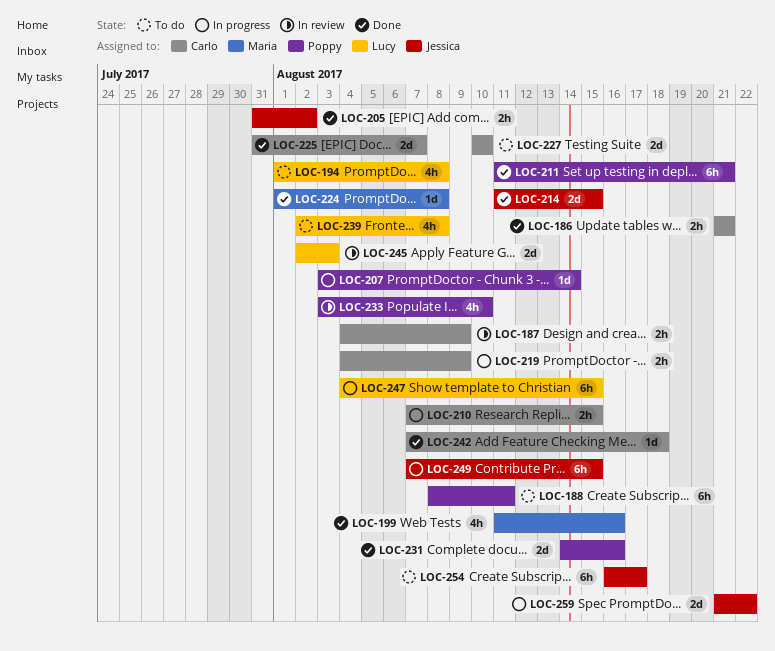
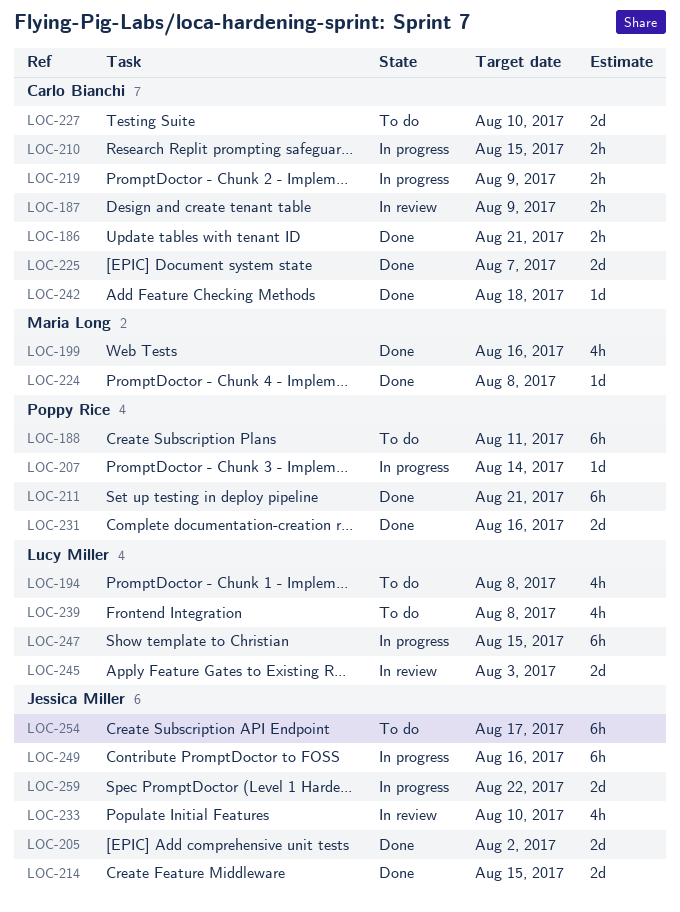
LOC-205, estimate: 2h -> 2d
LOC-233, owner: Poppy Rice -> Jessica Miller
LOC-249, due: Aug 15 -> Aug 16

